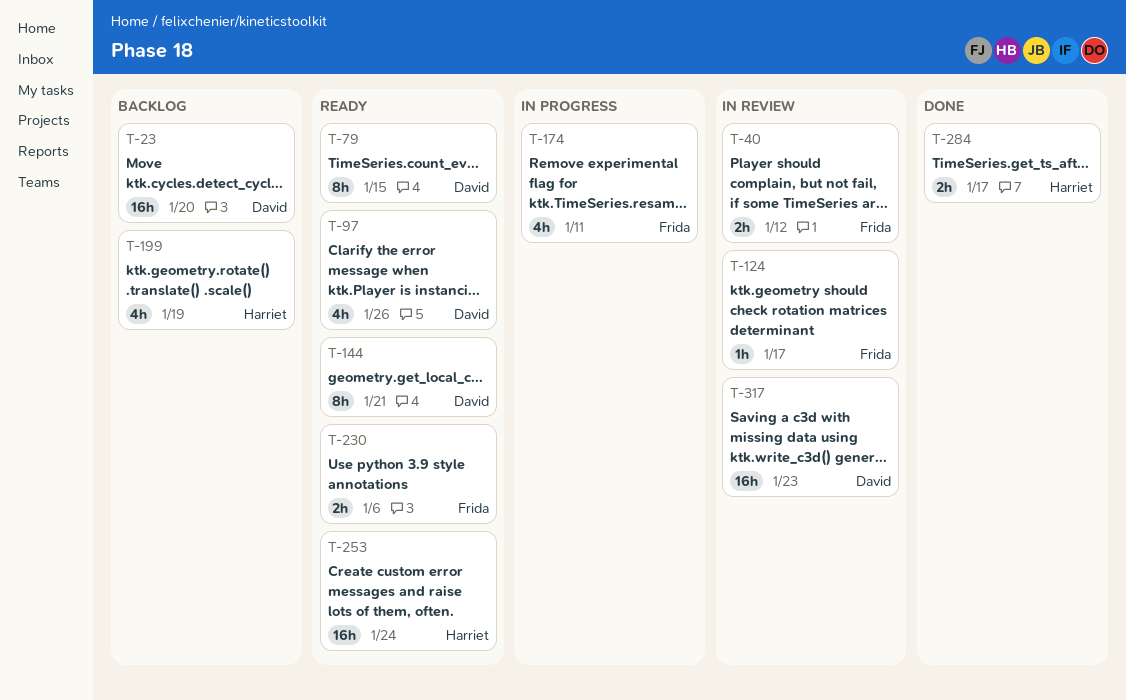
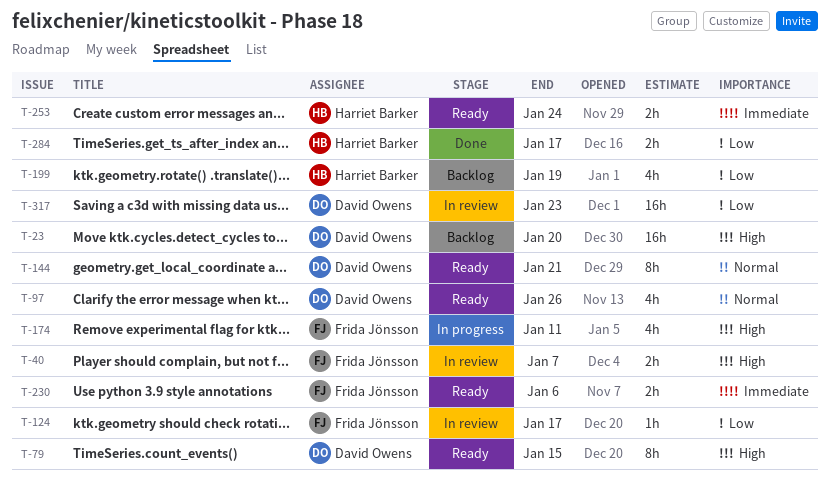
T-40, due: Jan 12 -> Jan 7
T-253, estimate: 16h -> 2h

